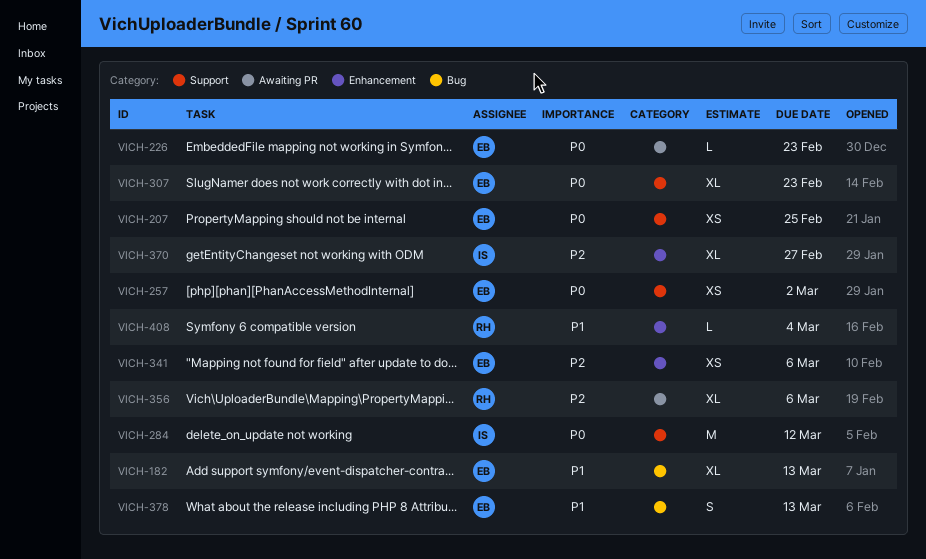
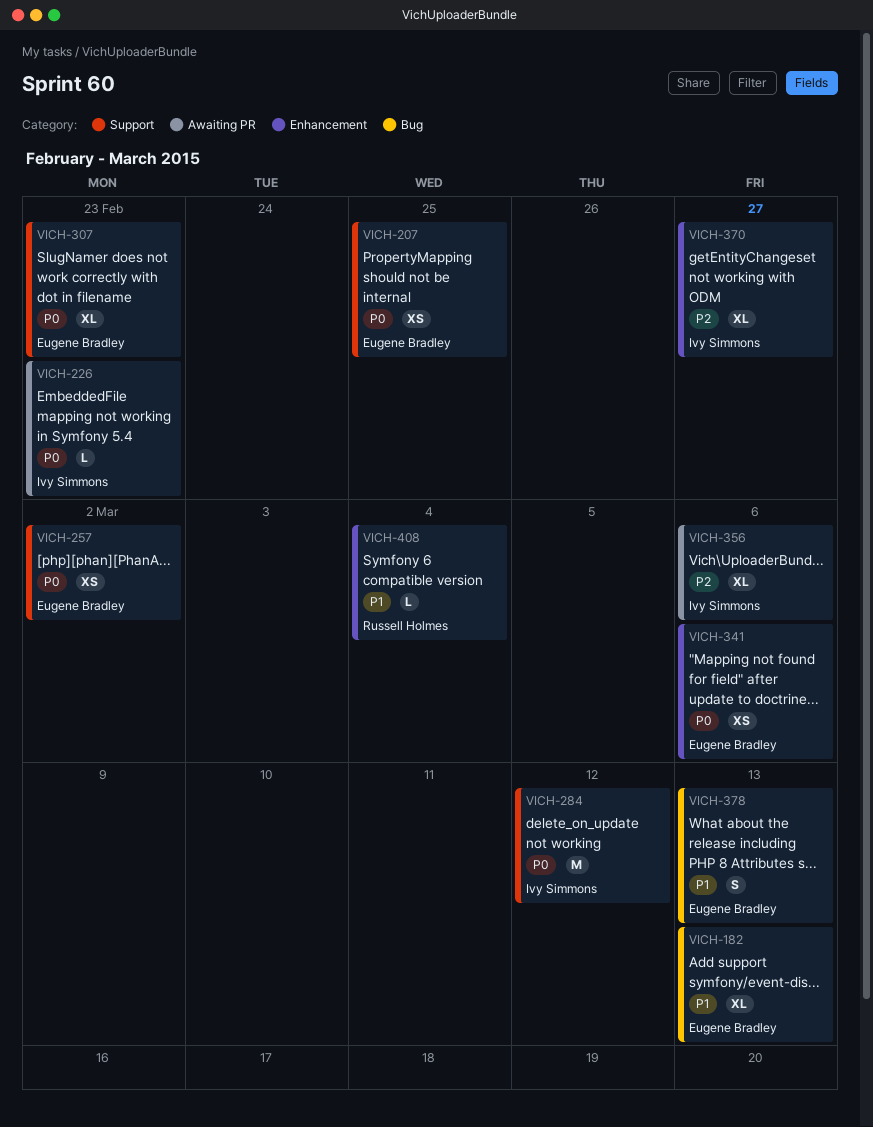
VICH-226, owner: Eugene Bradley -> Ivy Simmons
VICH-341, priority: P2 -> P0
VICH-356, owner: Russell Holmes -> Ivy Simmons

